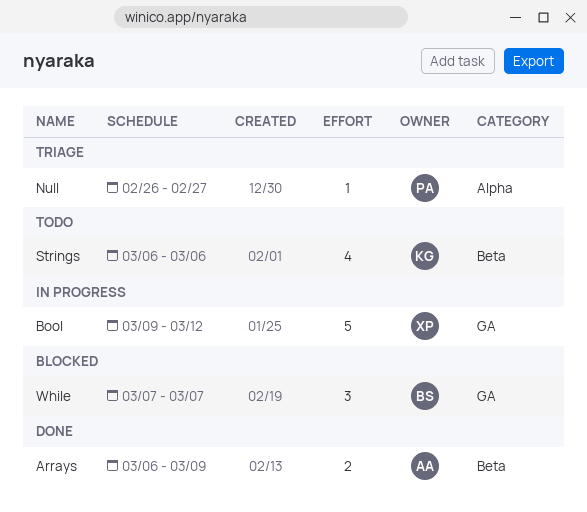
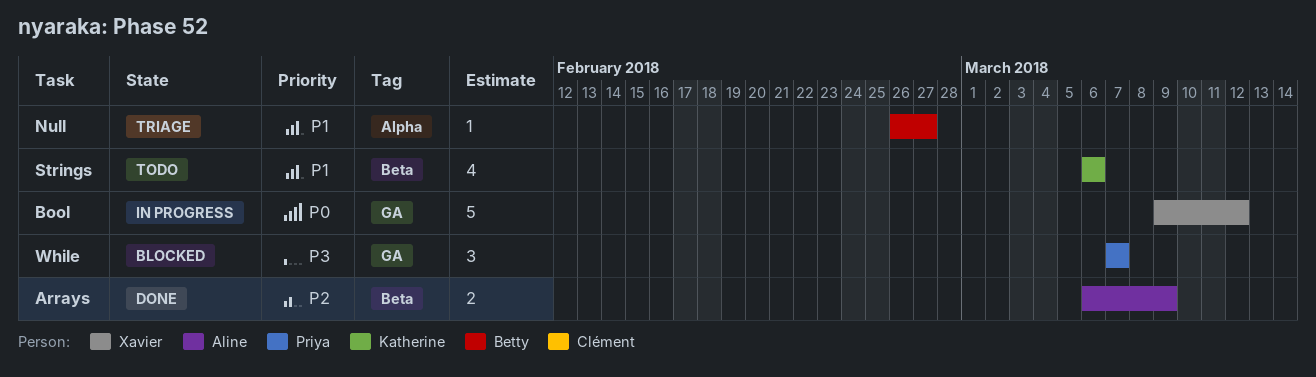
Null, owner: Priya -> Betty
While, owner: Betty -> Priya

